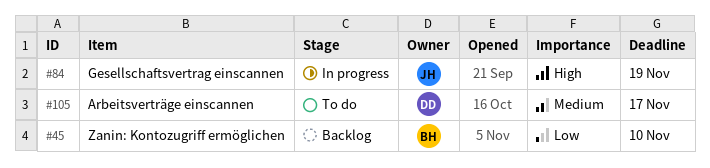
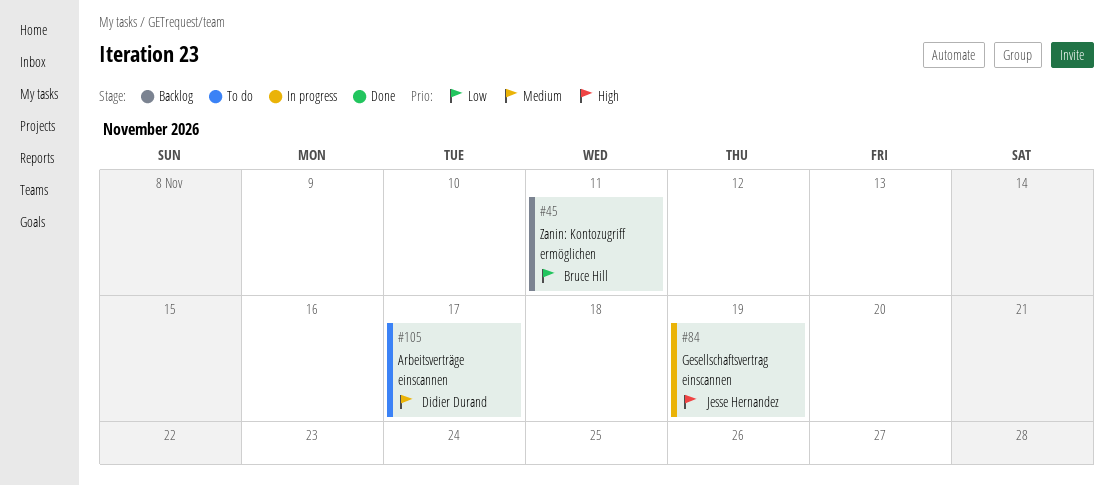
#45, due: Nov 10 -> Nov 11

